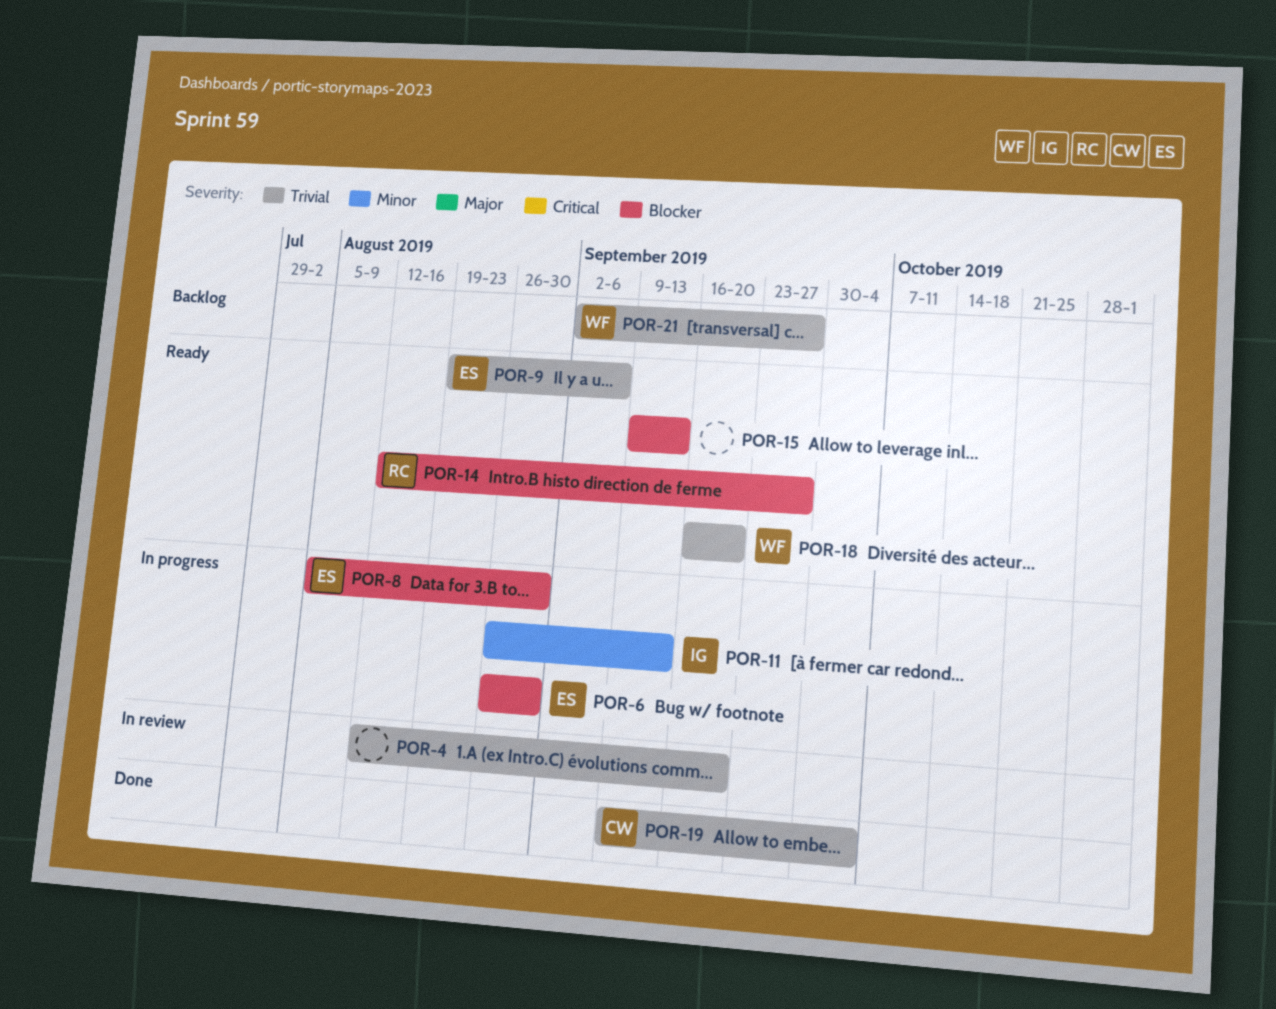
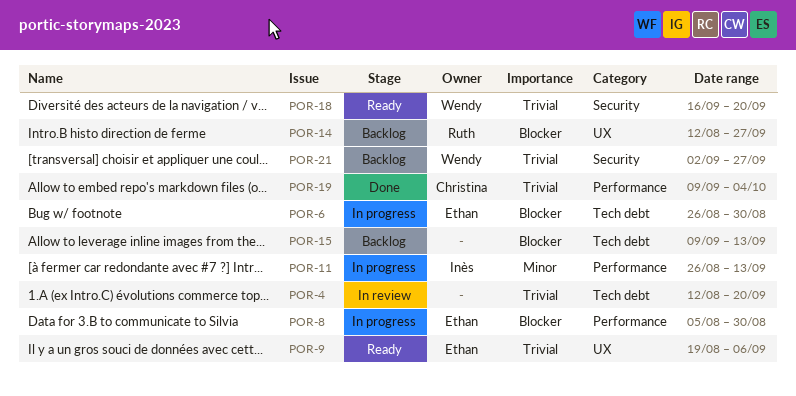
POR-14, status: Ready -> Backlog
POR-15, status: Ready -> Backlog

